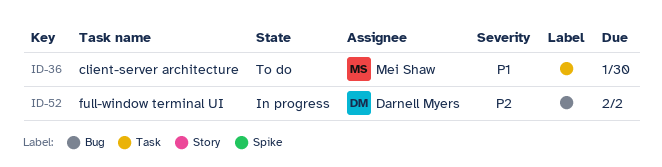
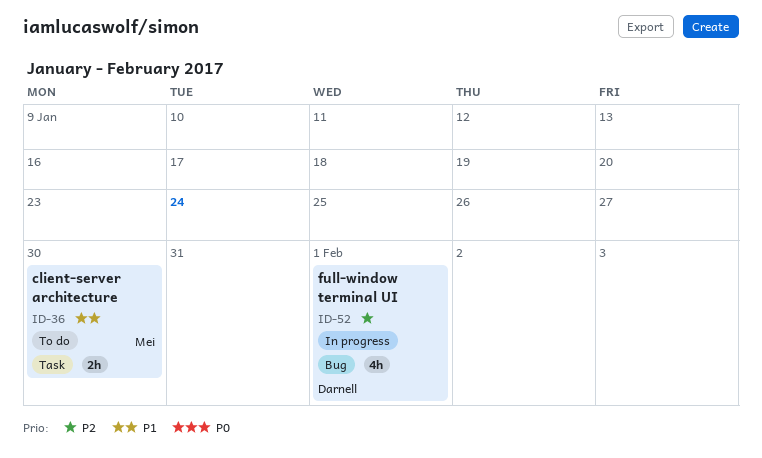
ID-52, due: Feb 2 -> Feb 1

